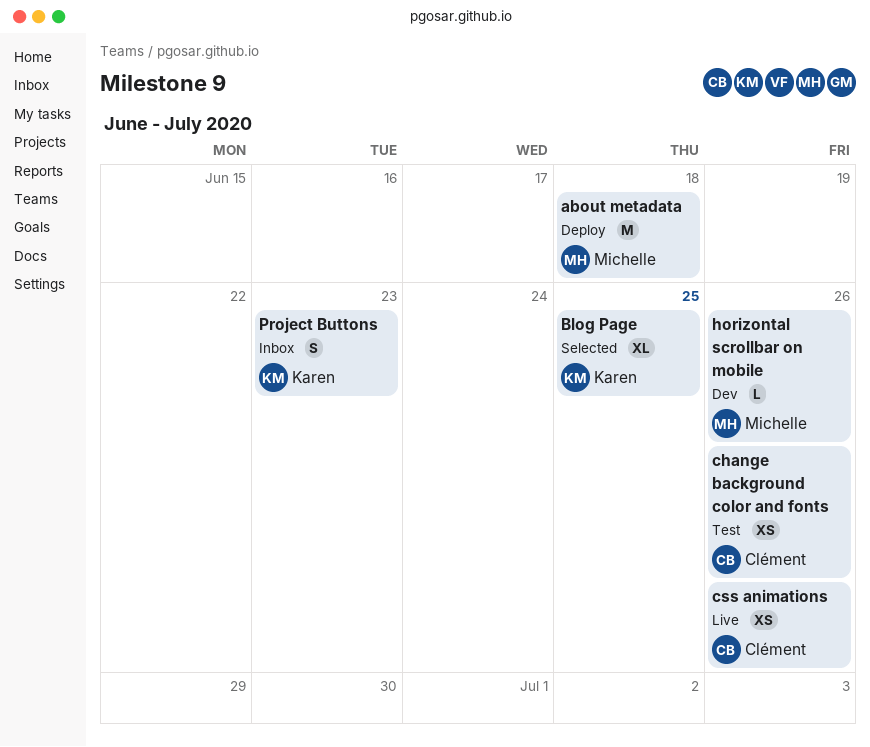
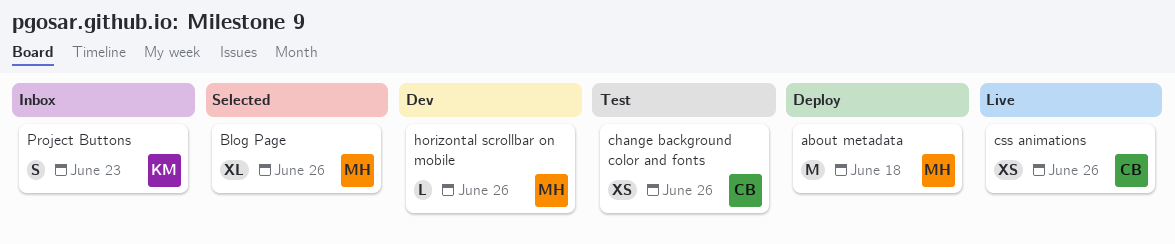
Blog Page, owner: Karen -> Michelle
Blog Page, due: Jun 25 -> Jun 26

